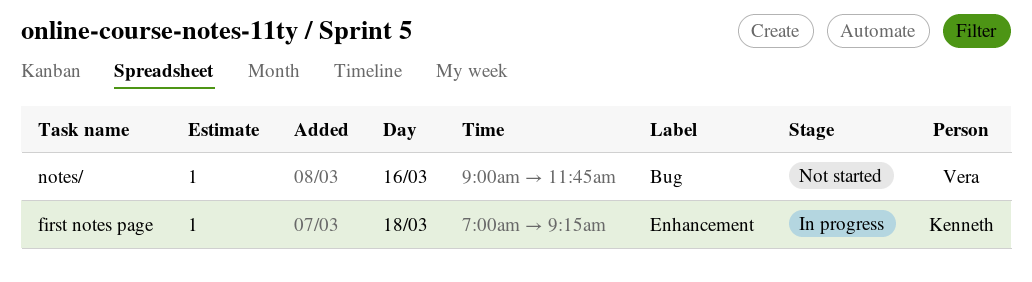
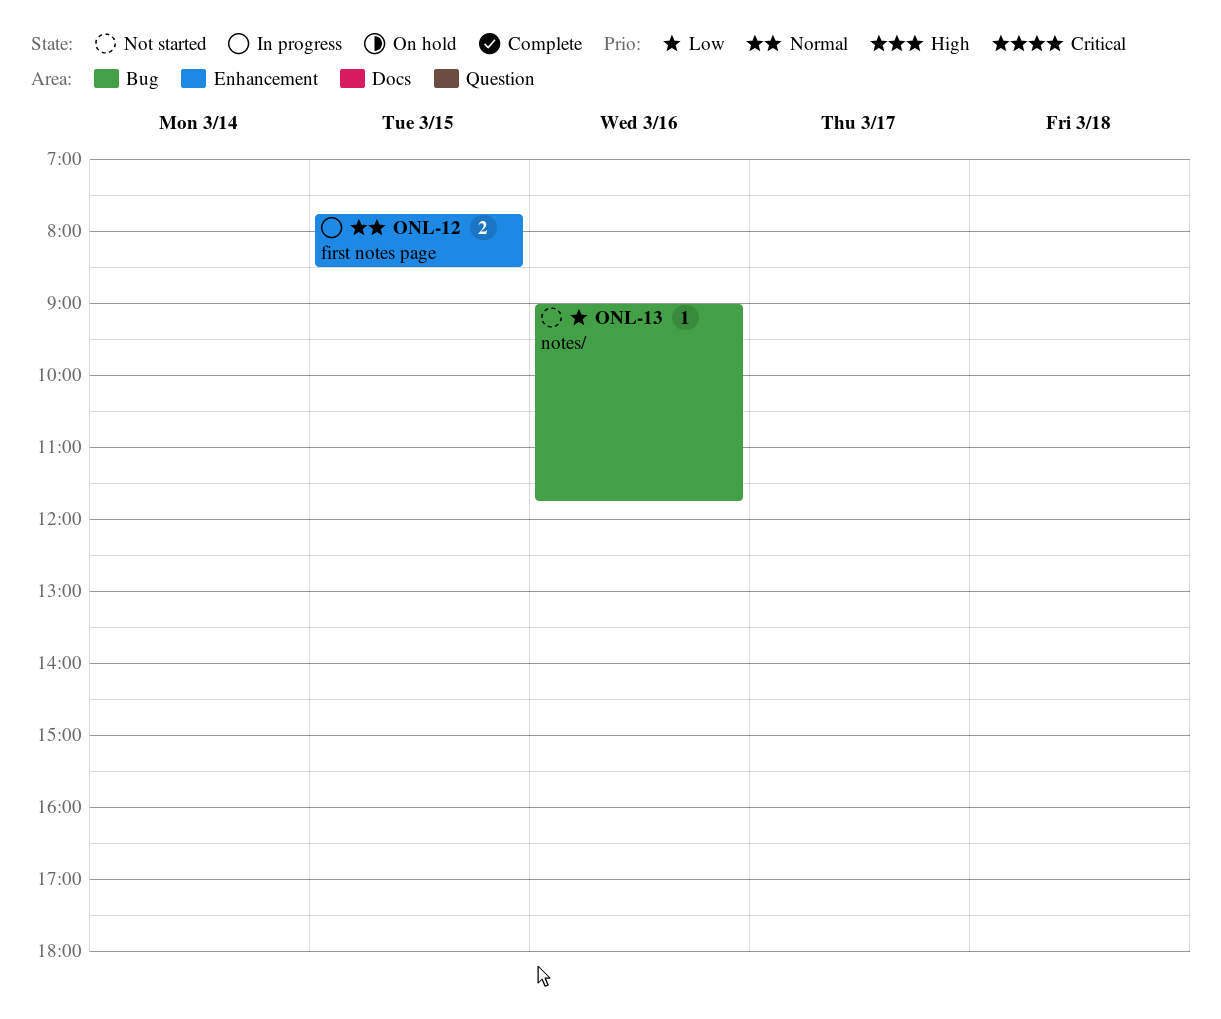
first notes page, estimate: 1 -> 2
first notes page, day: Mar 18 -> Mar 15
first notes page, begins: 07:00 -> 07:45
first notes page, ends: 09:15 -> 08:30

